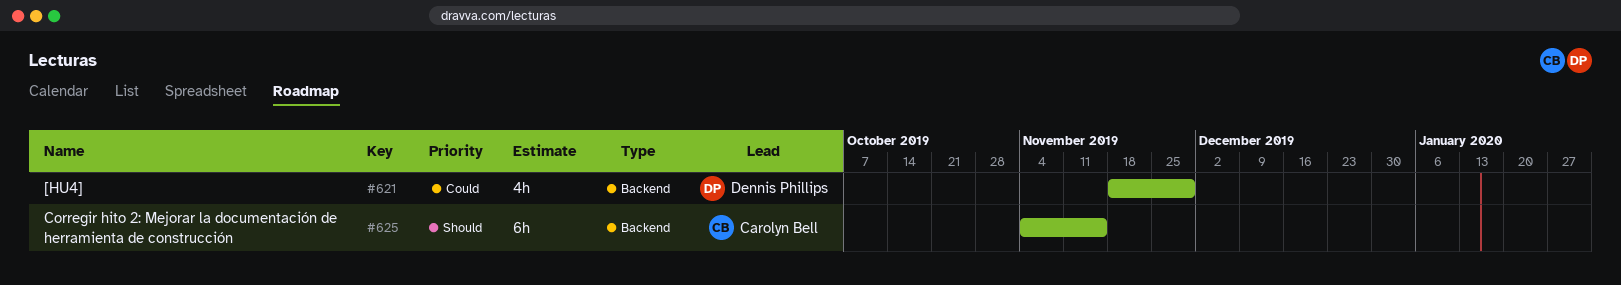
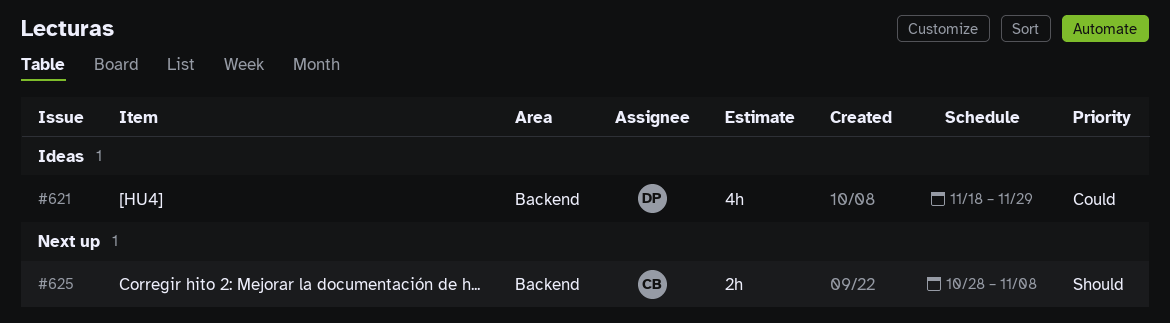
#625, estimate: 6h -> 2h
#625, start: Nov 4 -> Oct 28
#625, due: Nov 15 -> Nov 8

